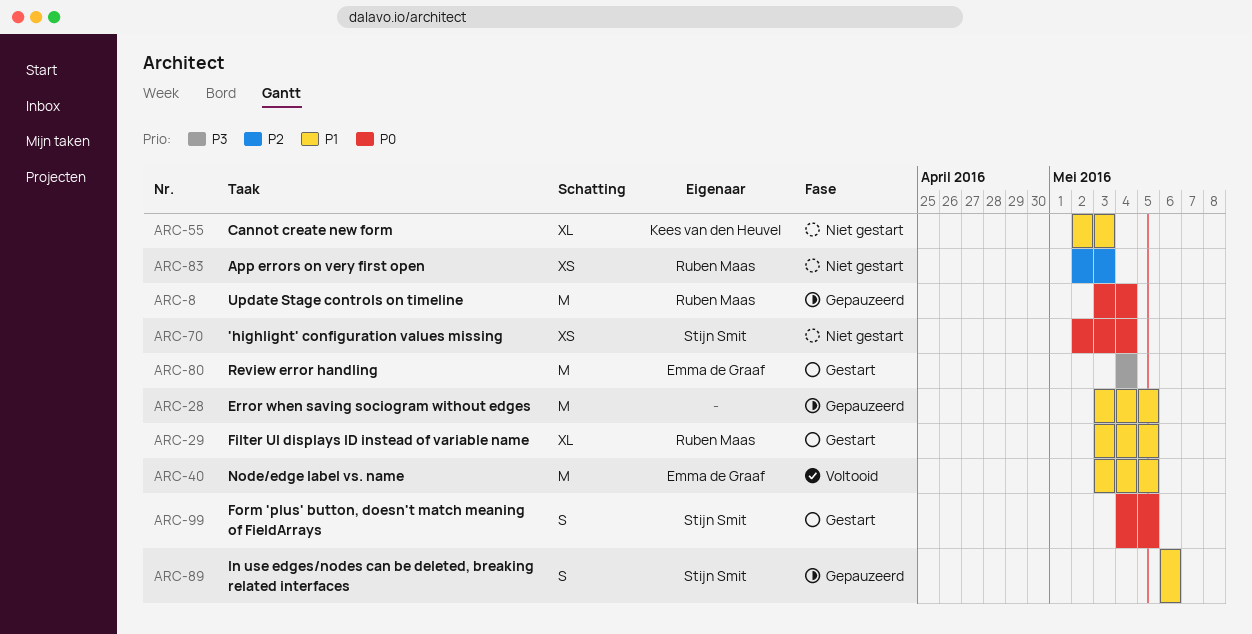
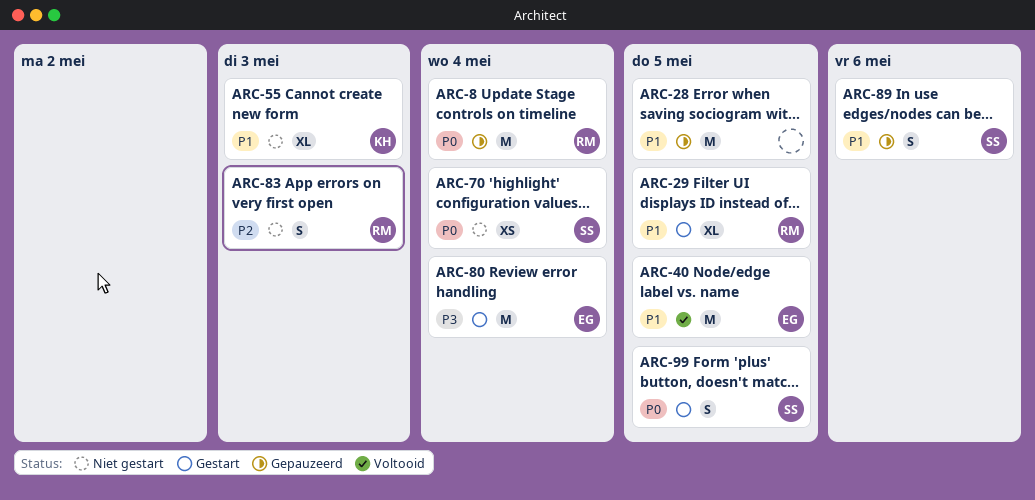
ARC-83, estimate: XS -> S

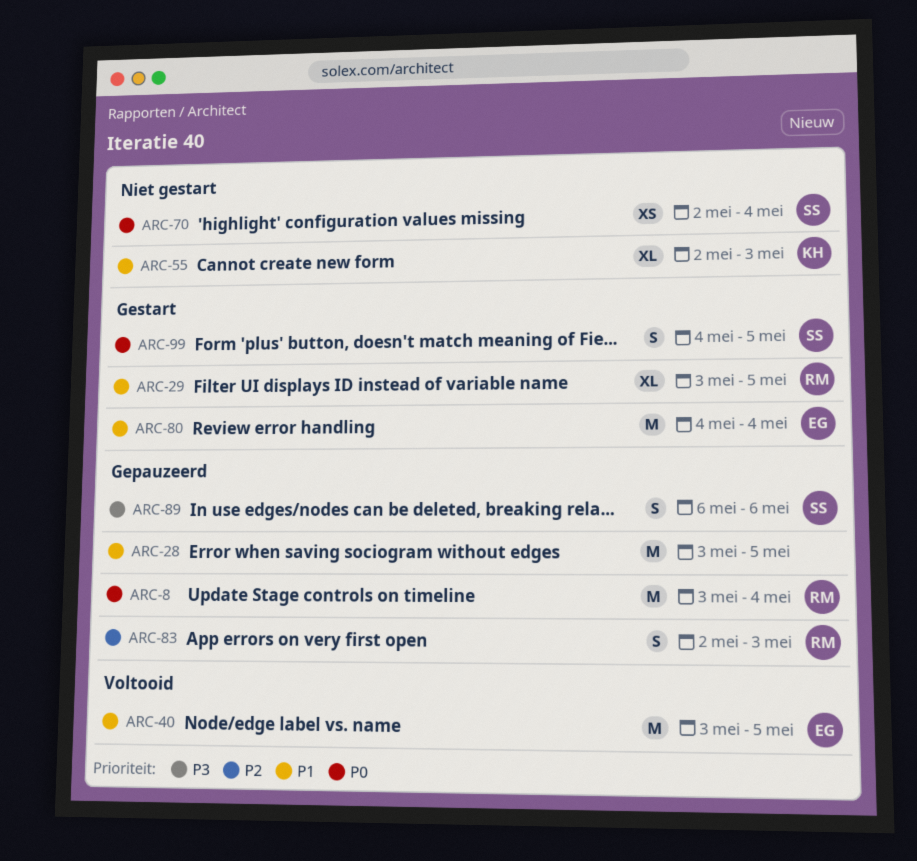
ARC-80, priority: P3 -> P1
ARC-83, status: Niet gestart -> Gepauzeerd
ARC-89, priority: P1 -> P3

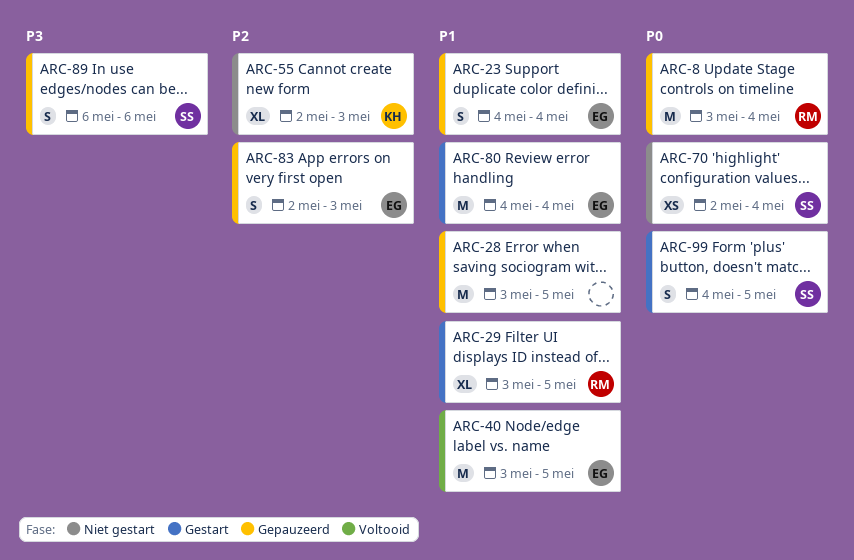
ARC-23: none -> present
ARC-55, priority: P1 -> P2
ARC-83, owner: RM -> EG

